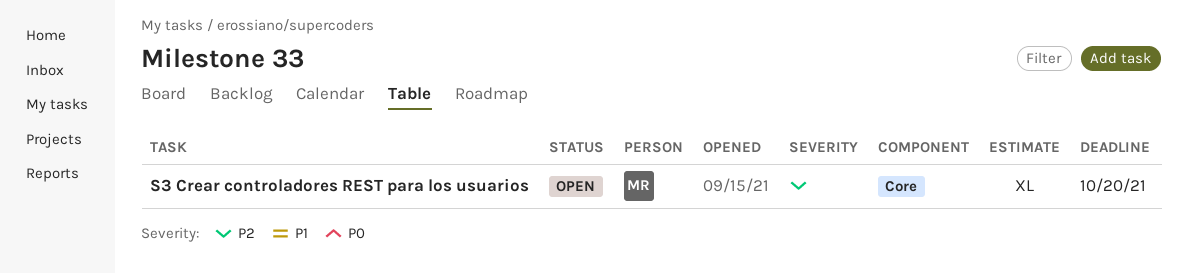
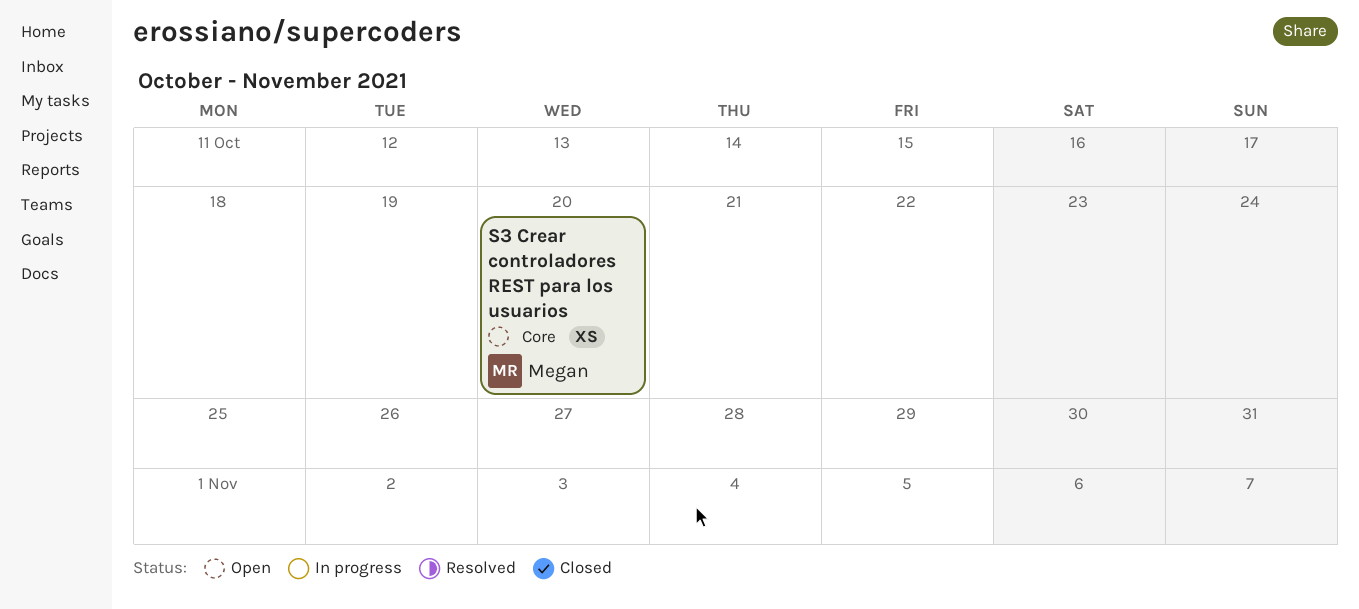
S3 Crear controladores REST para los usuarios, estimate: XL -> XS

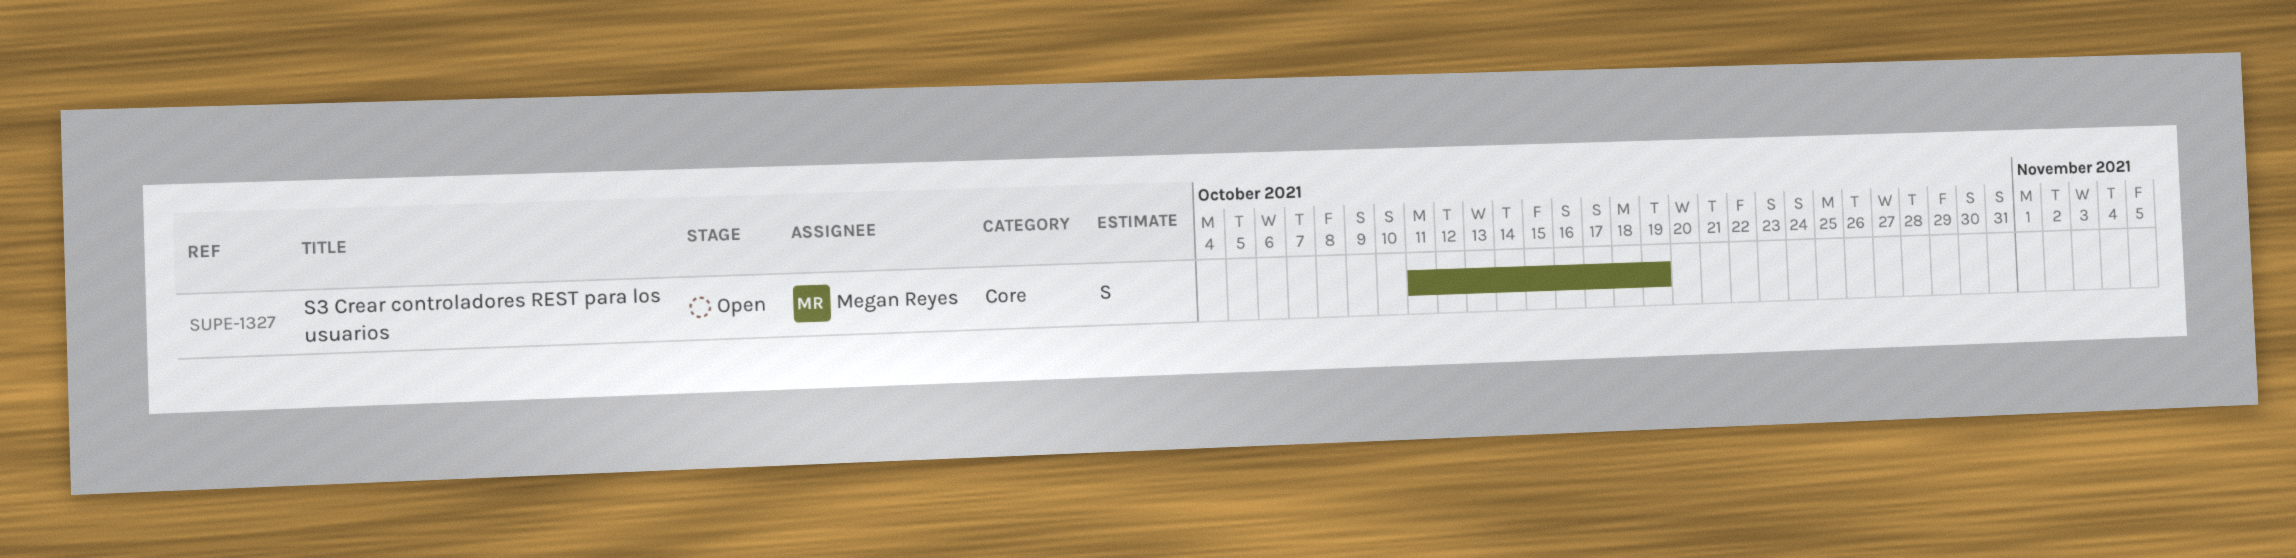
S3 Crear controladores REST para los usuarios, estimate: XS -> S
S3 Crear controladores REST para los usuarios, due: Oct 20 -> Oct 19

